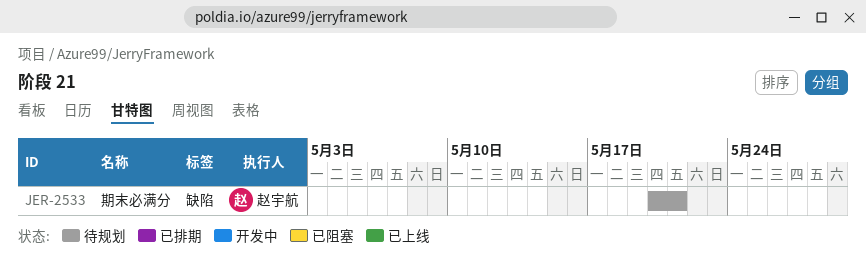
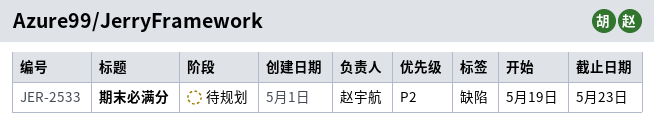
JER-2533, start: May 20 -> May 19
JER-2533, due: May 21 -> May 23

